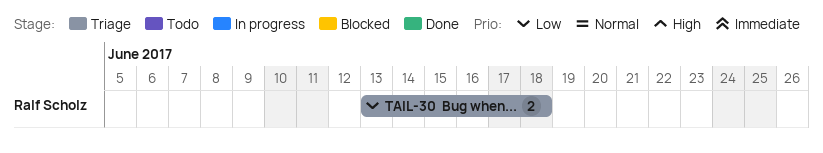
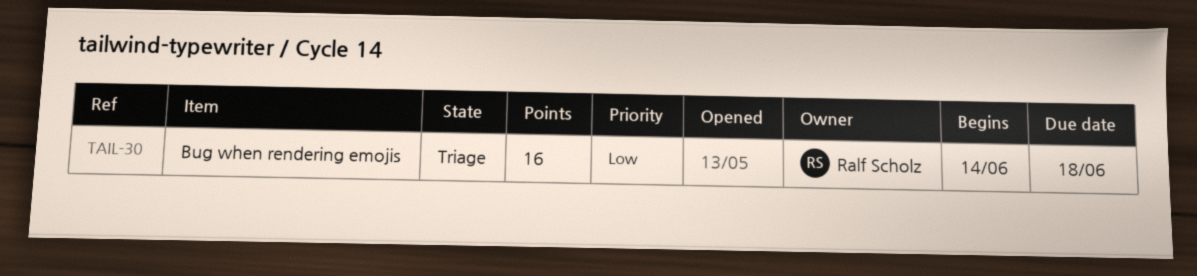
TAIL-30, estimate: 2 -> 16
TAIL-30, start: Jun 13 -> Jun 14

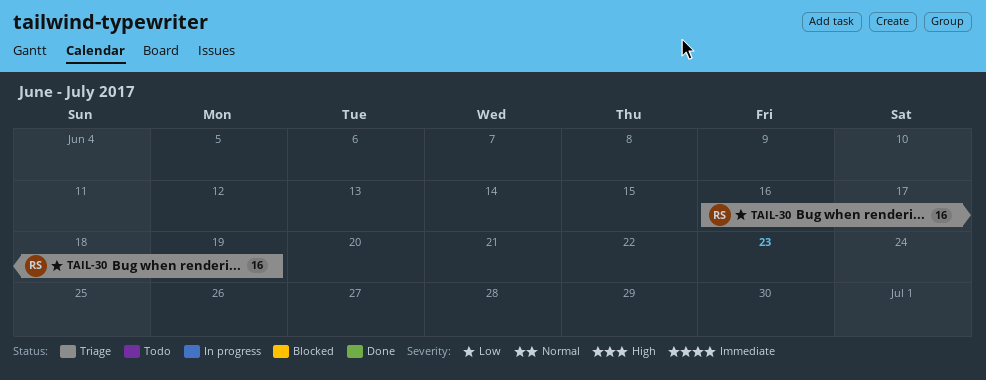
TAIL-30, start: Jun 14 -> Jun 16
TAIL-30, due: Jun 18 -> Jun 19

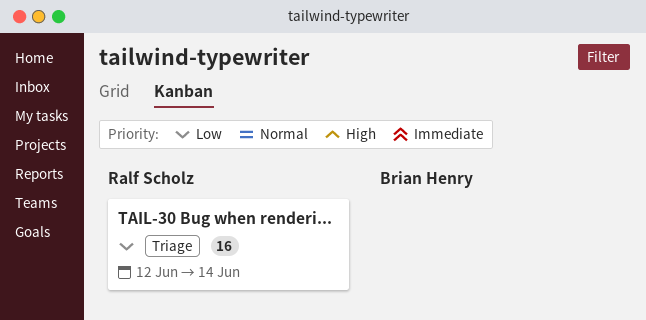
TAIL-30, start: Jun 16 -> Jun 12
TAIL-30, due: Jun 19 -> Jun 14

